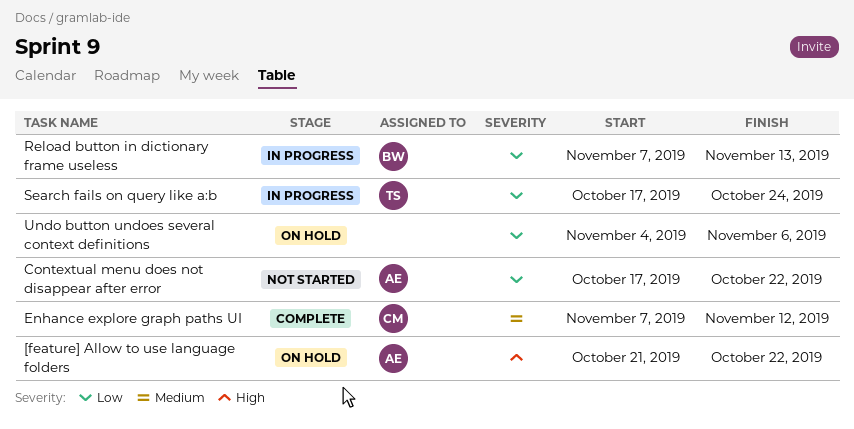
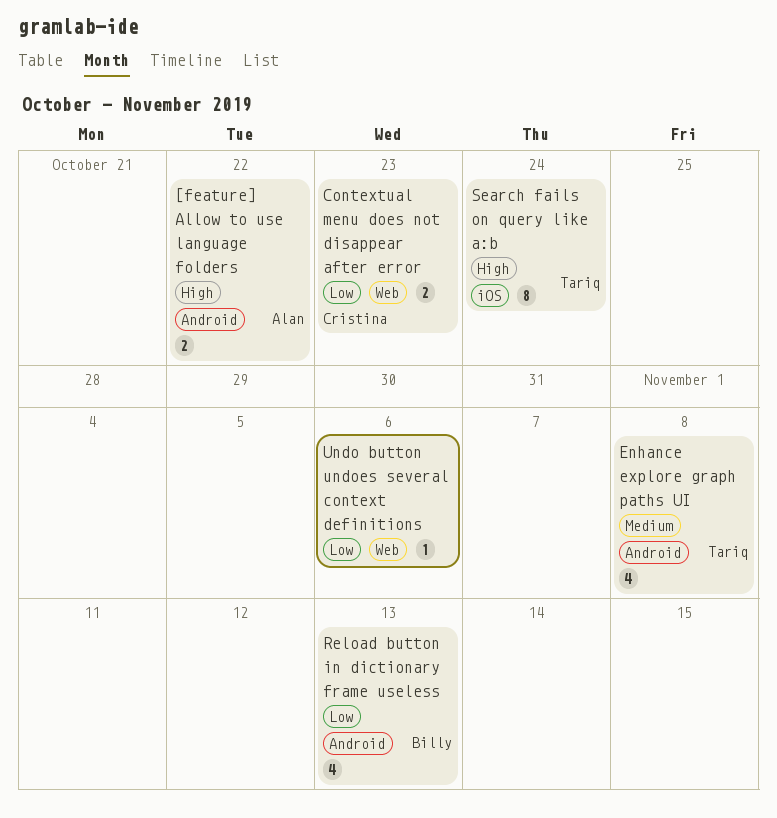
Contextual menu does not disappear after error, owner: Alan -> Cristina
Contextual menu does not disappear after error, due: Oct 22 -> Oct 23
Enhance explore graph paths UI, owner: Cristina -> Tariq
Enhance explore graph paths UI, due: Nov 12 -> Nov 8
Search fails on query like a:b, priority: Low -> High

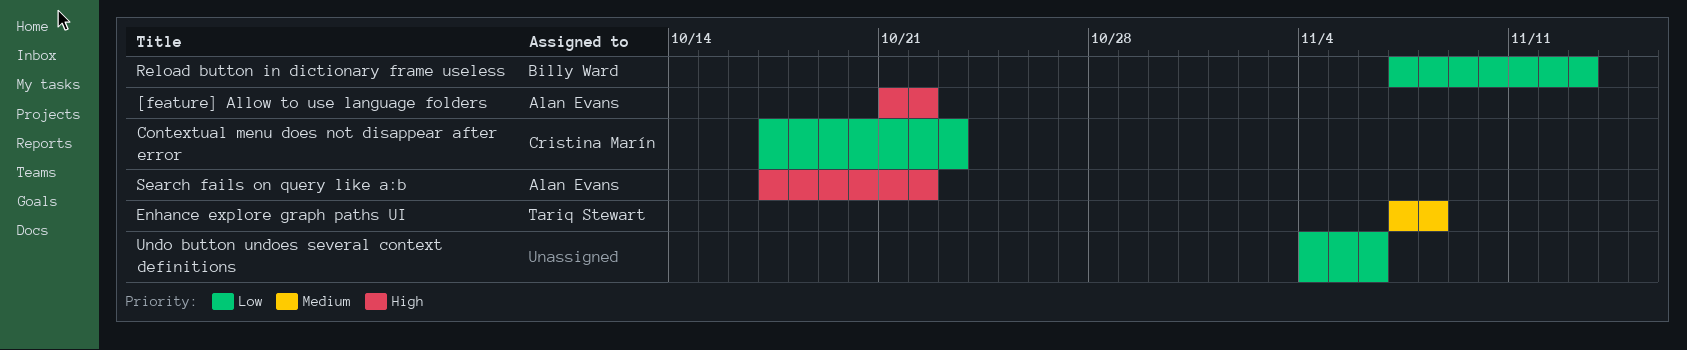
Search fails on query like a:b, owner: Tariq Stewart -> Alan Evans
Search fails on query like a:b, due: Oct 24 -> Oct 22

